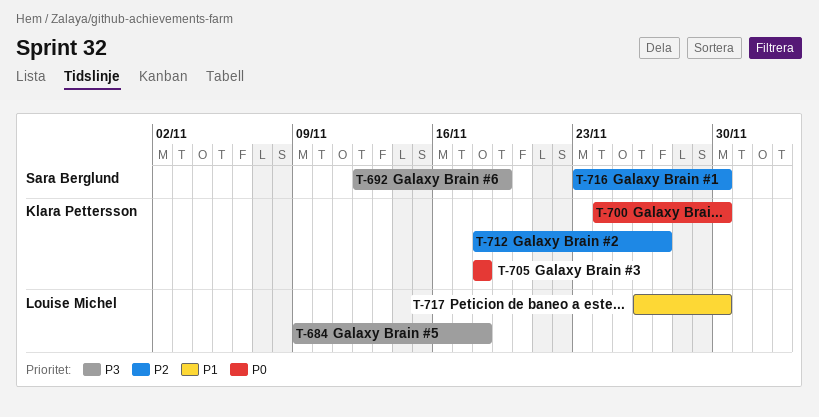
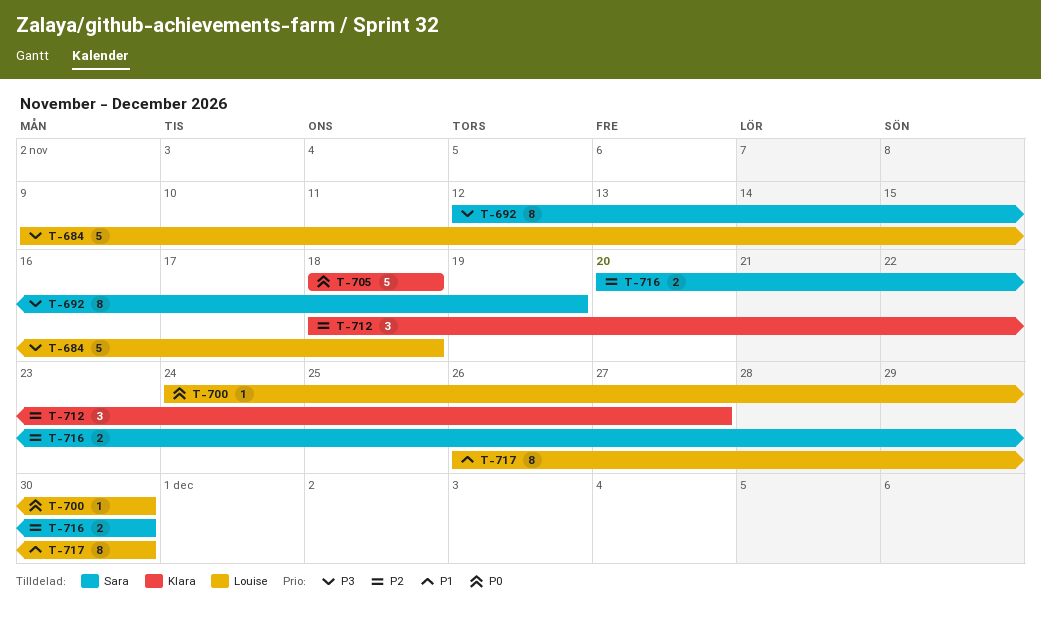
T-700, owner: Klara Pettersson -> Louise Michel
T-716, start: Nov 23 -> Nov 20

